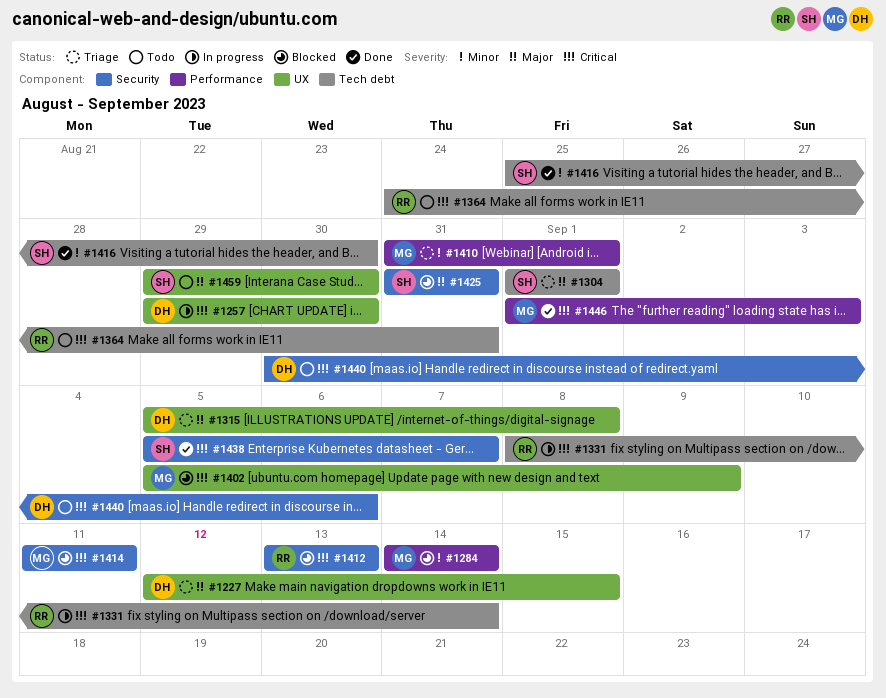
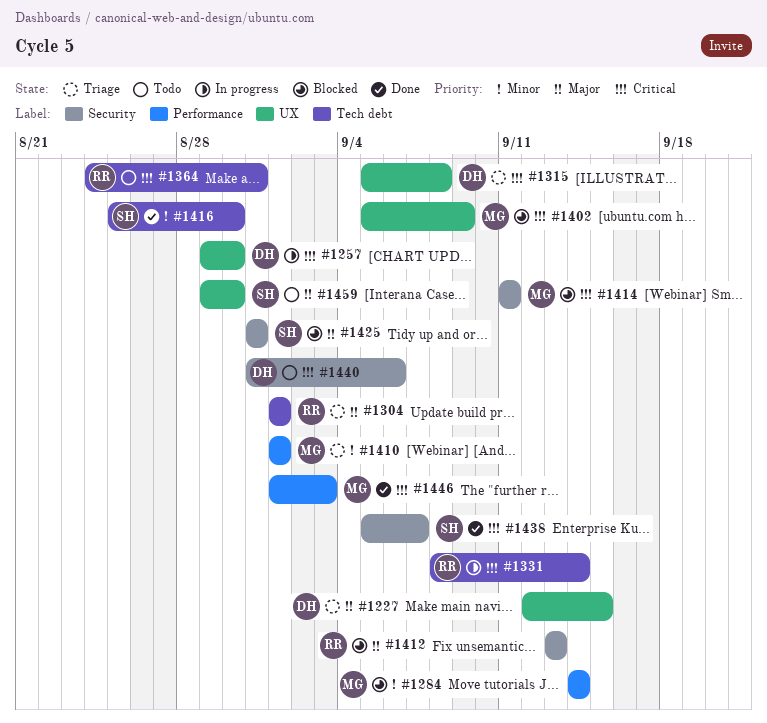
#1304, owner: SH -> RR
#1315, priority: Major -> Critical
#1410, start: Aug 31 -> Sep 1
#1412, priority: Critical -> Major
#1440, start: Aug 30 -> Aug 31

